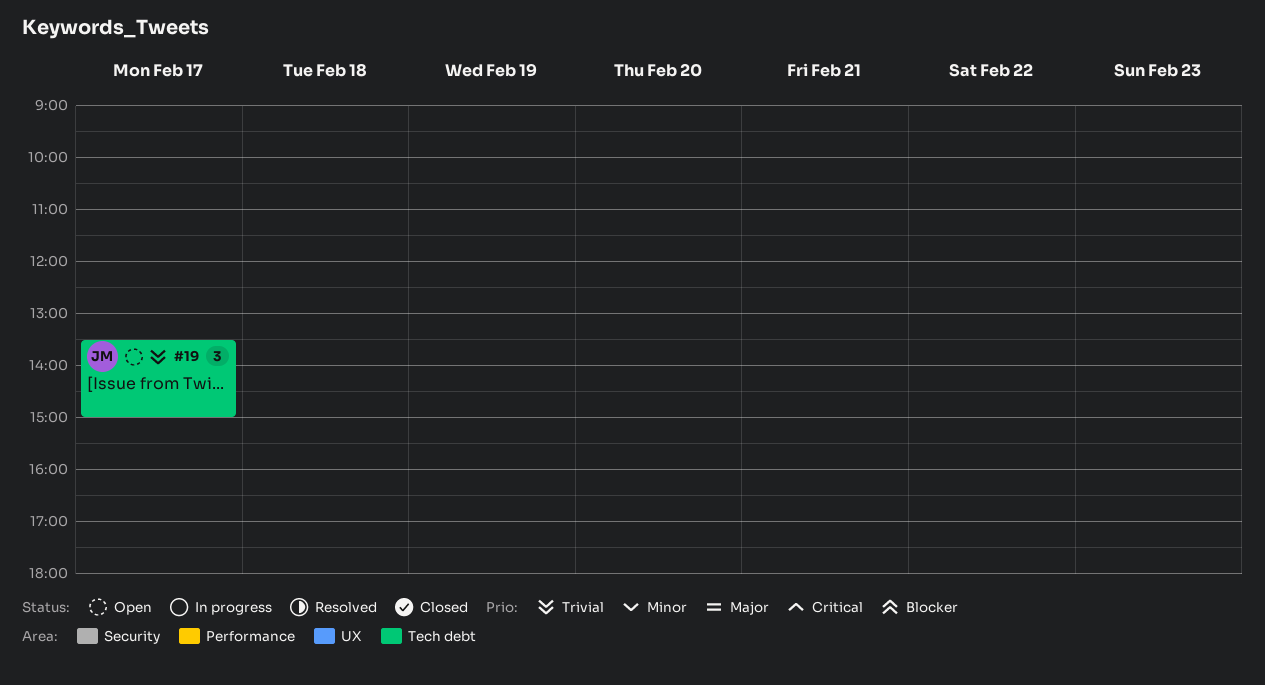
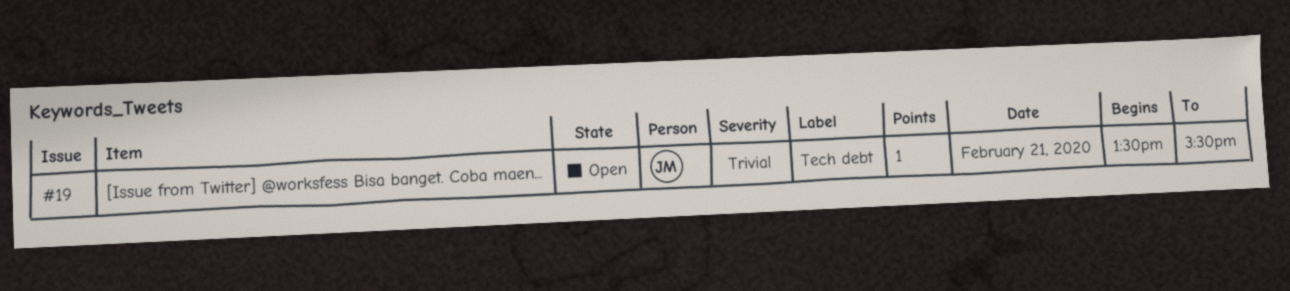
#19, estimate: 3 -> 1
#19, day: Feb 17 -> Feb 21
#19, ends: 15:00 -> 15:30

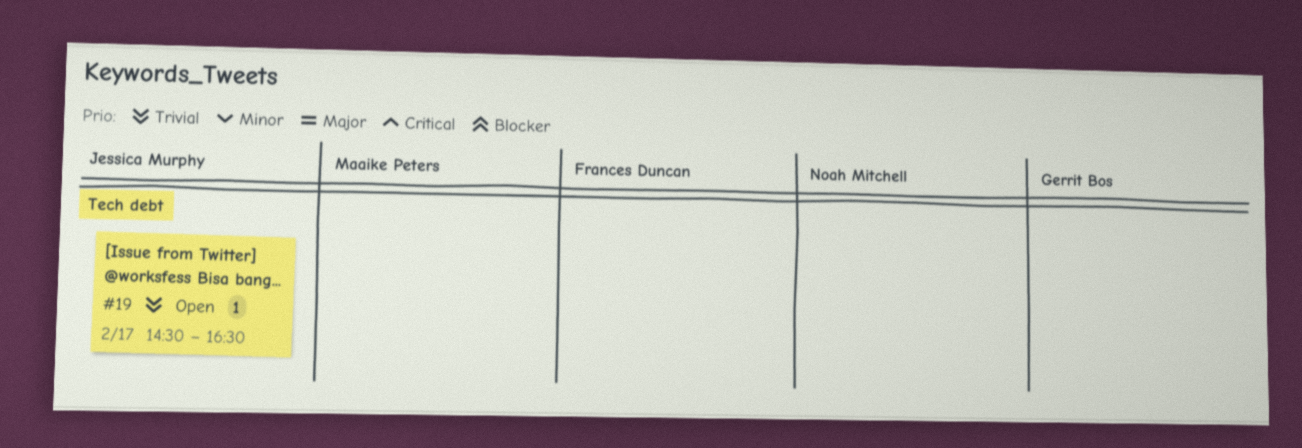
#19, day: Feb 21 -> Feb 17
#19, begins: 13:30 -> 14:30
#19, ends: 15:30 -> 16:30

